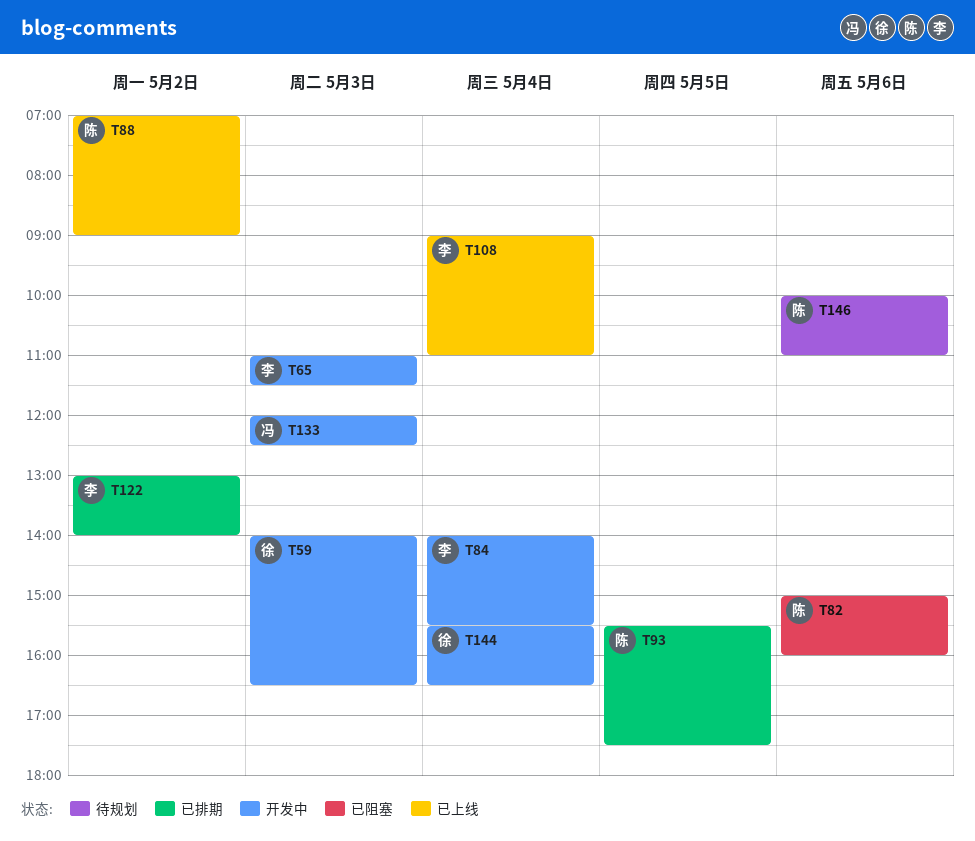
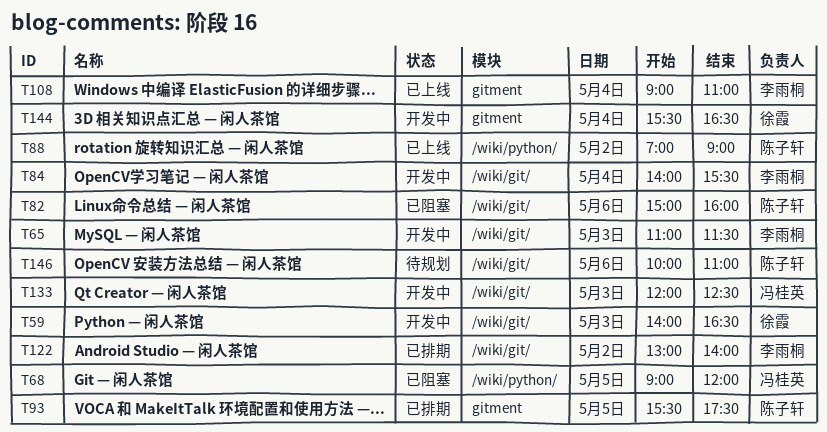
T68: none -> present

